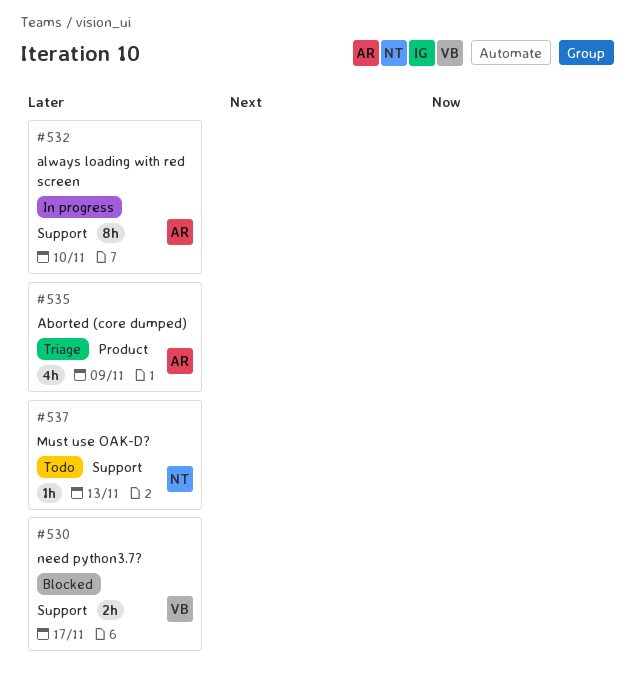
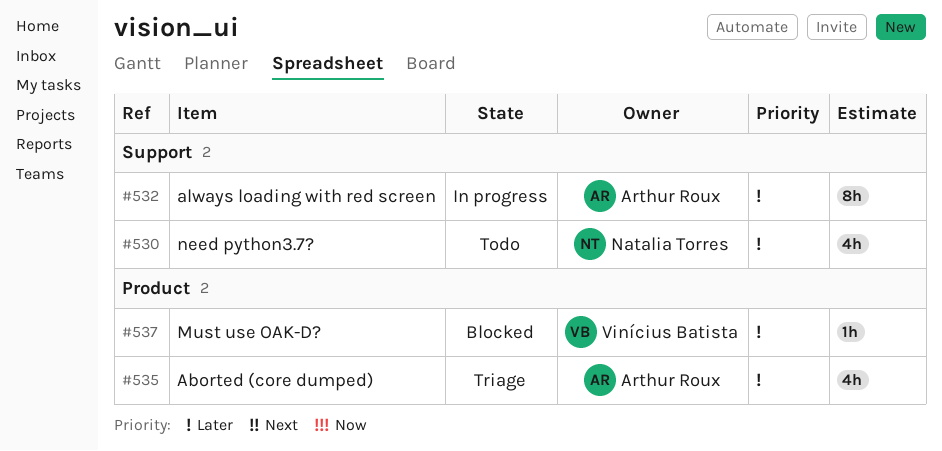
#530, status: Blocked -> Todo
#530, owner: Vinícius Batista -> Natalia Torres
#530, estimate: 2h -> 4h
#537, status: Todo -> Blocked
#537, owner: Natalia Torres -> Vinícius Batista
#537, label: Support -> Product

